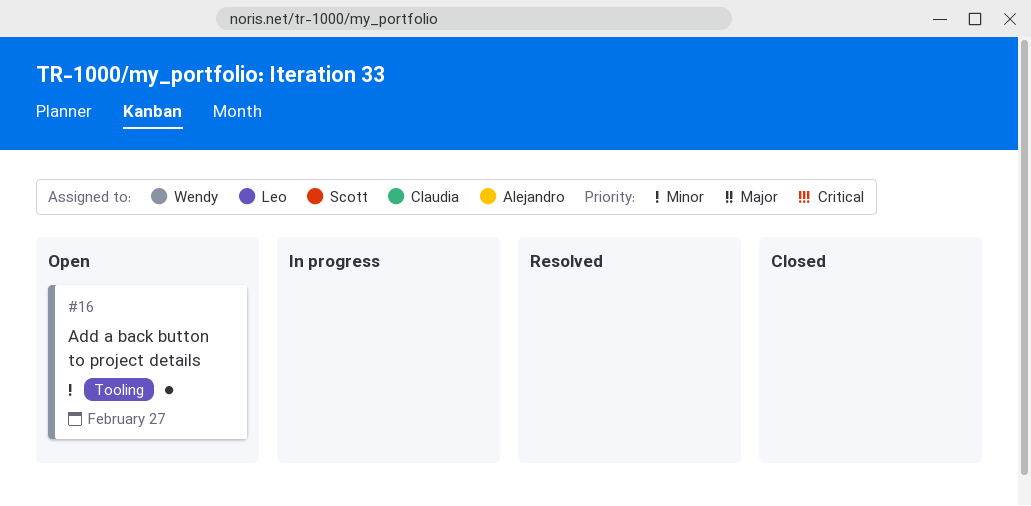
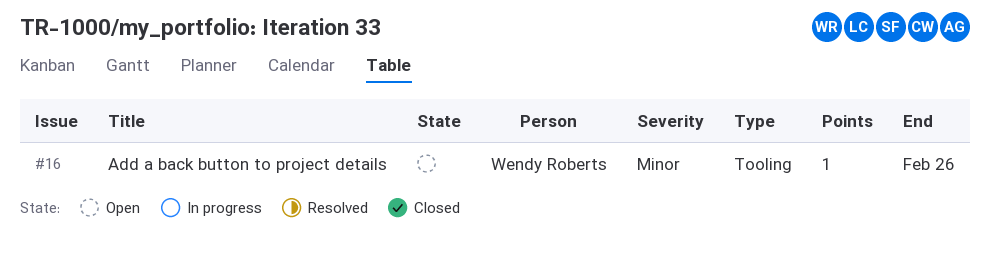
#16, due: Feb 27 -> Feb 26

